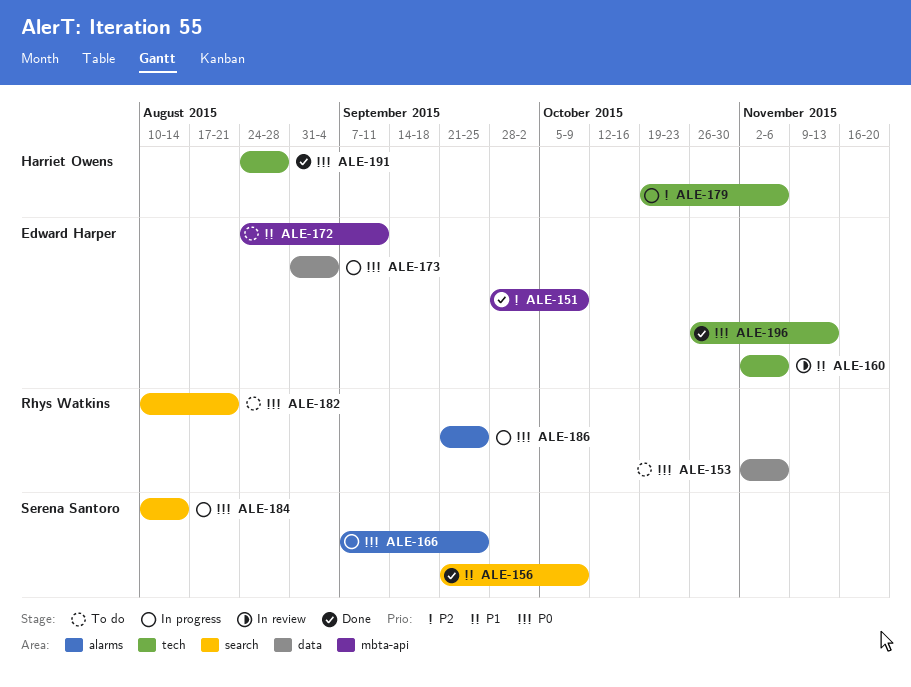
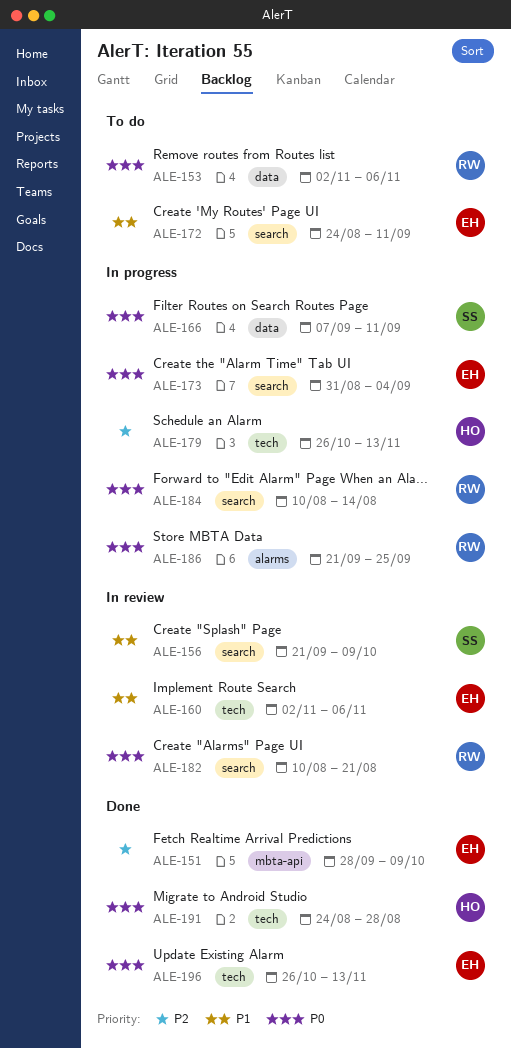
ALE-156, status: Done -> In review
ALE-166, label: alarms -> data
ALE-166, due: Sep 25 -> Sep 11
ALE-172, label: mbta-api -> search
ALE-173, label: data -> search
ALE-179, start: Oct 19 -> Oct 26
ALE-179, due: Nov 6 -> Nov 13
ALE-182, status: To do -> In review
ALE-184, owner: Serena Santoro -> Rhys Watkins

